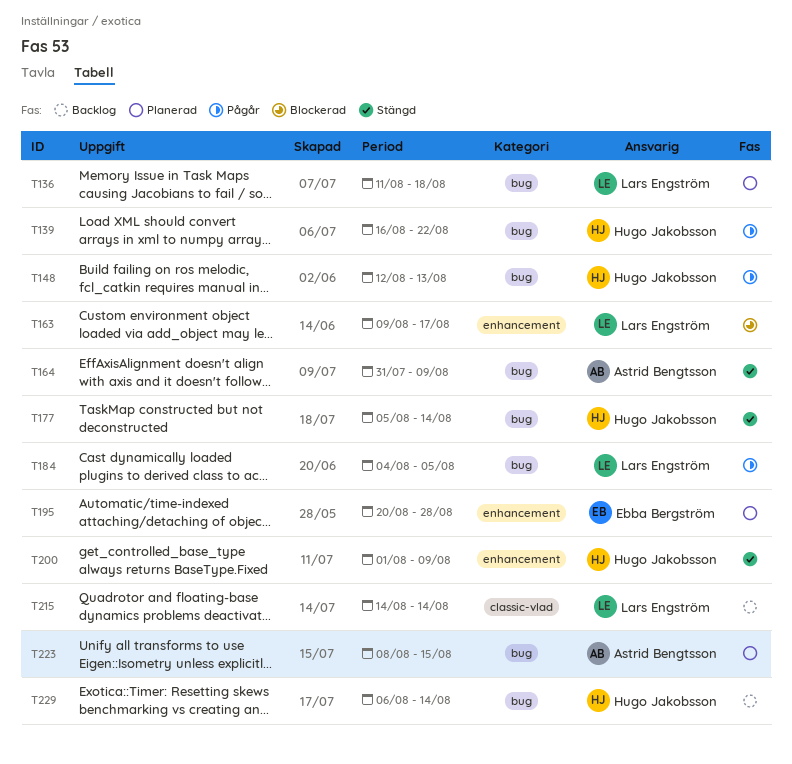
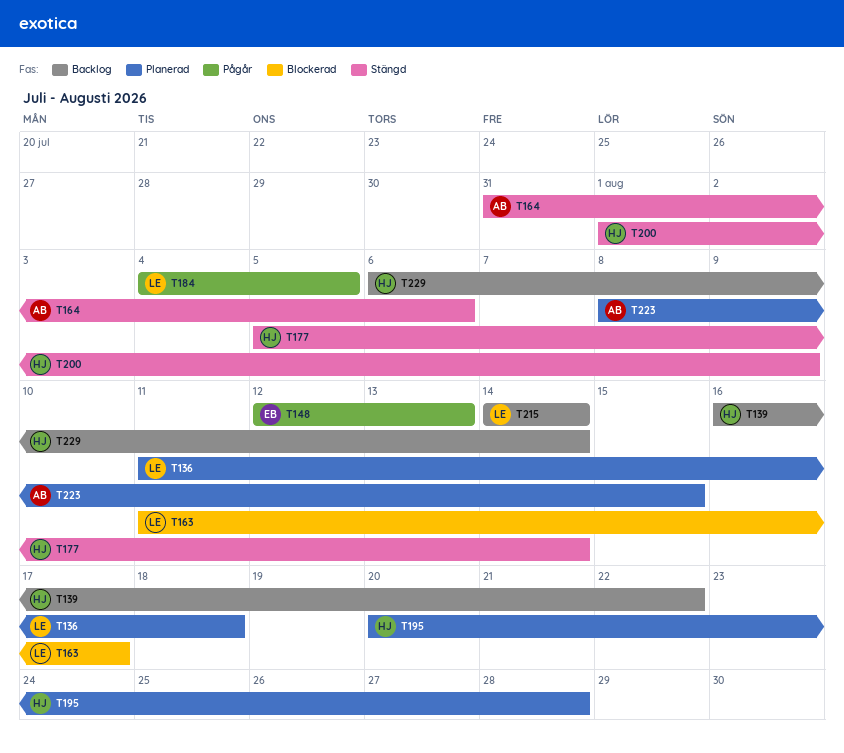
T139, status: Pågår -> Backlog
T148, owner: Hugo Jakobsson -> Ebba Bergström
T163, start: Aug 9 -> Aug 11
T164, due: Aug 9 -> Aug 6
T195, owner: Ebba Bergström -> Hugo Jakobsson

